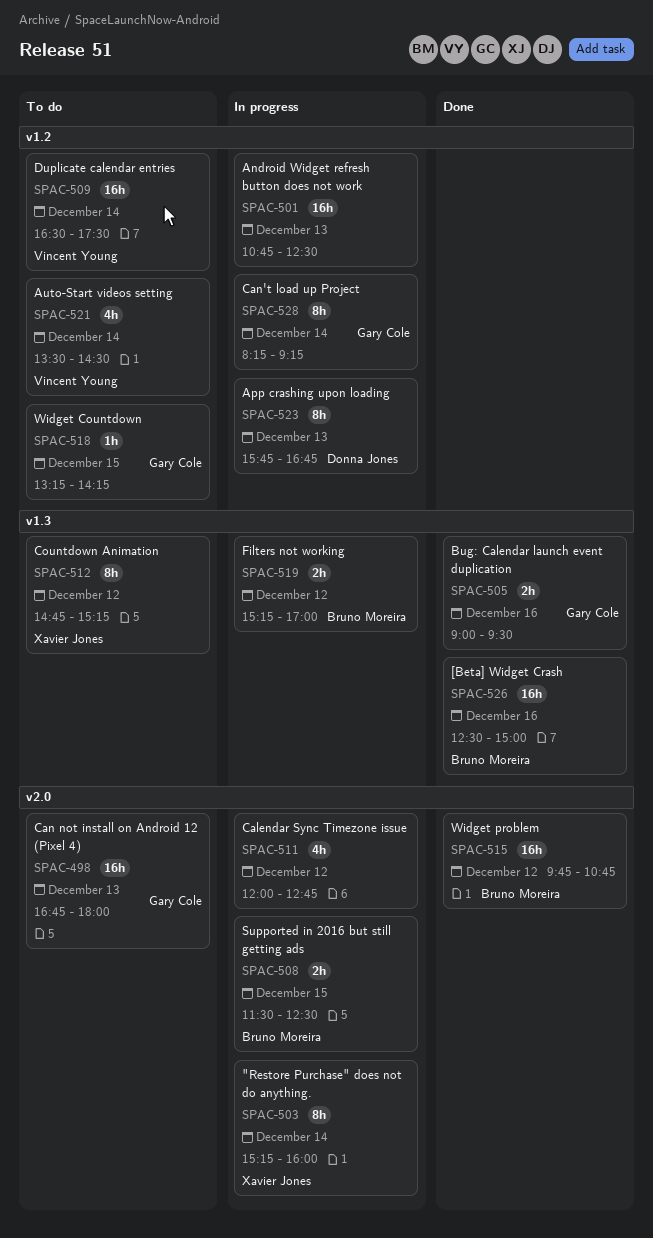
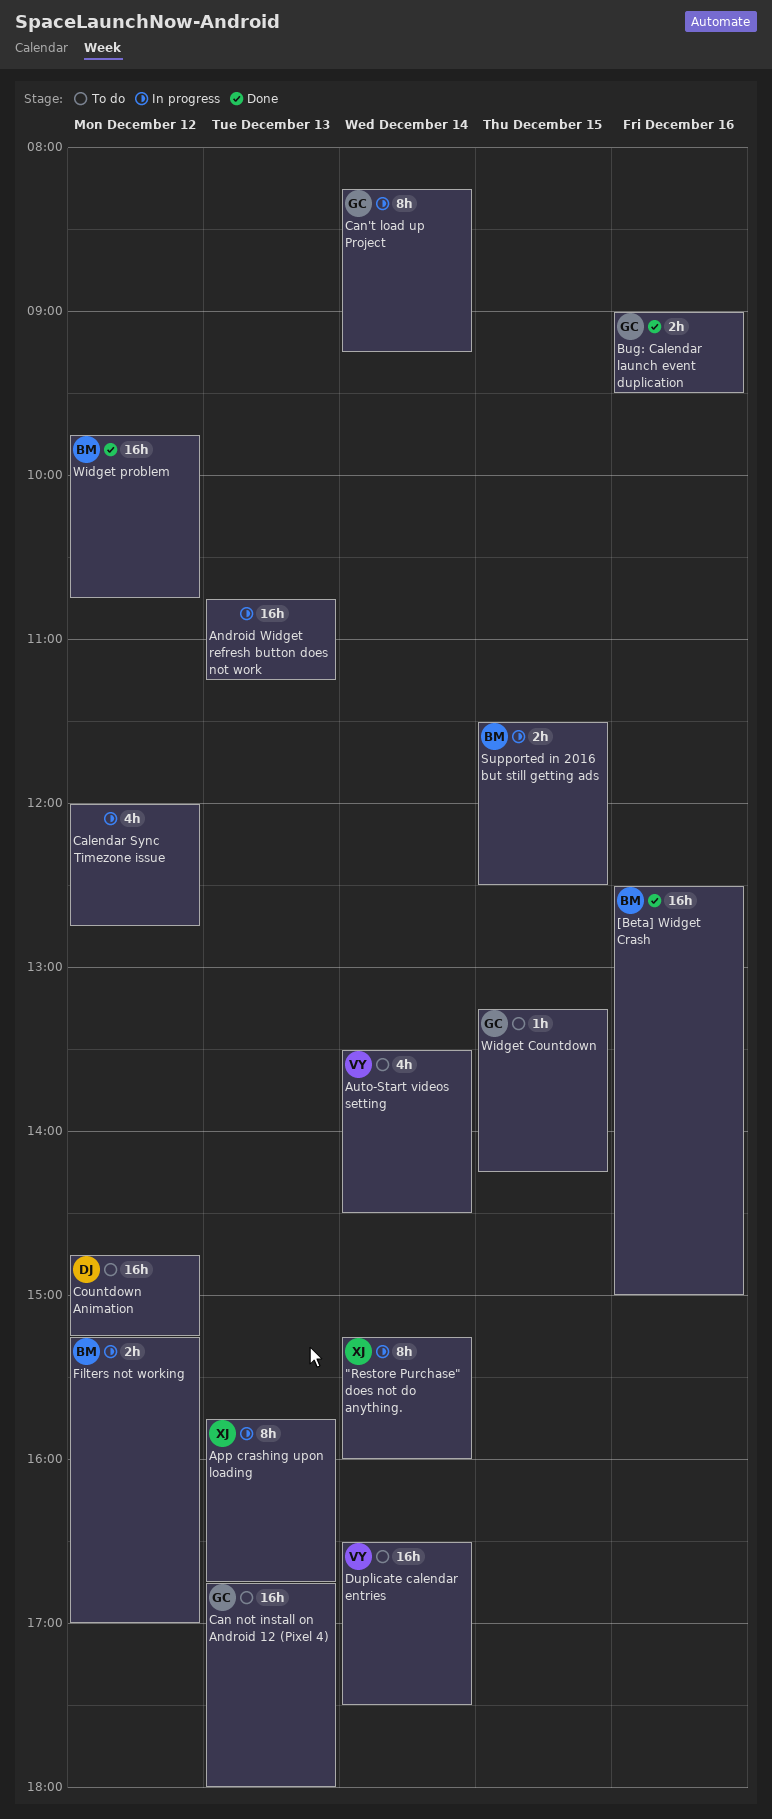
Android Widget refresh button does not work, ends: 12:30 -> 11:15
App crashing upon loading, owner: Donna Jones -> Xavier Jones
Countdown Animation, owner: Xavier Jones -> Donna Jones
Countdown Animation, estimate: 8h -> 16h

